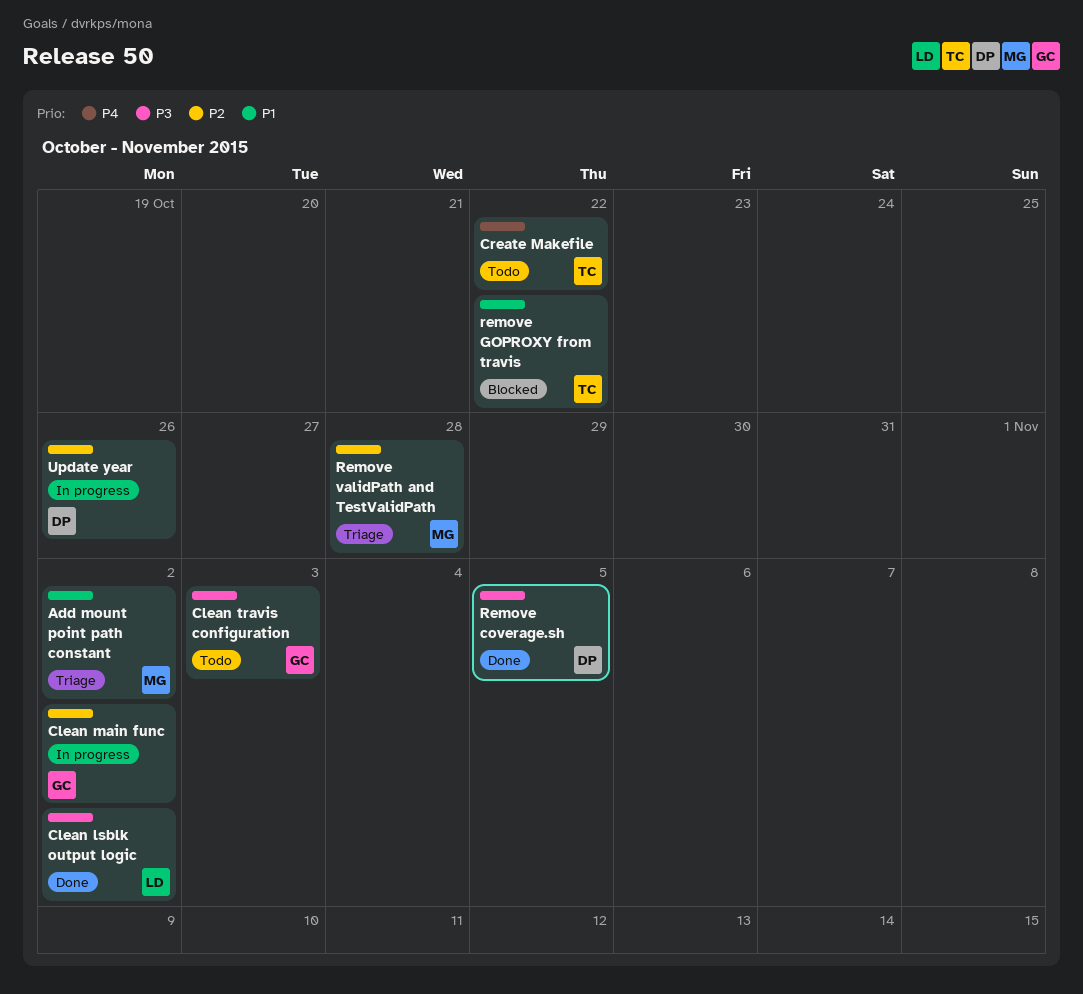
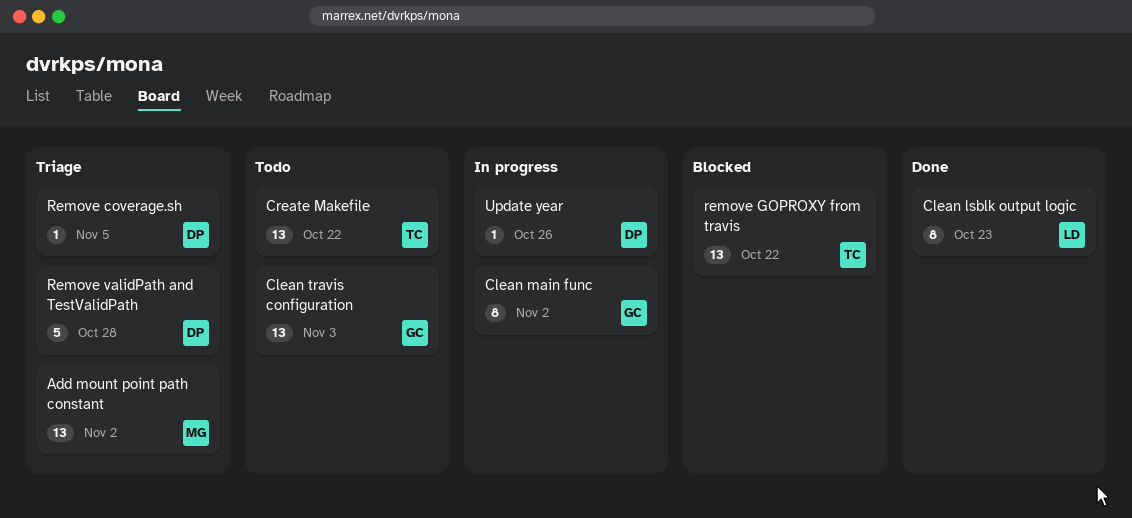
Clean lsblk output logic, due: Nov 2 -> Oct 23
Remove coverage.sh, status: Done -> Triage
Remove validPath and TestValidPath, owner: MG -> DP

